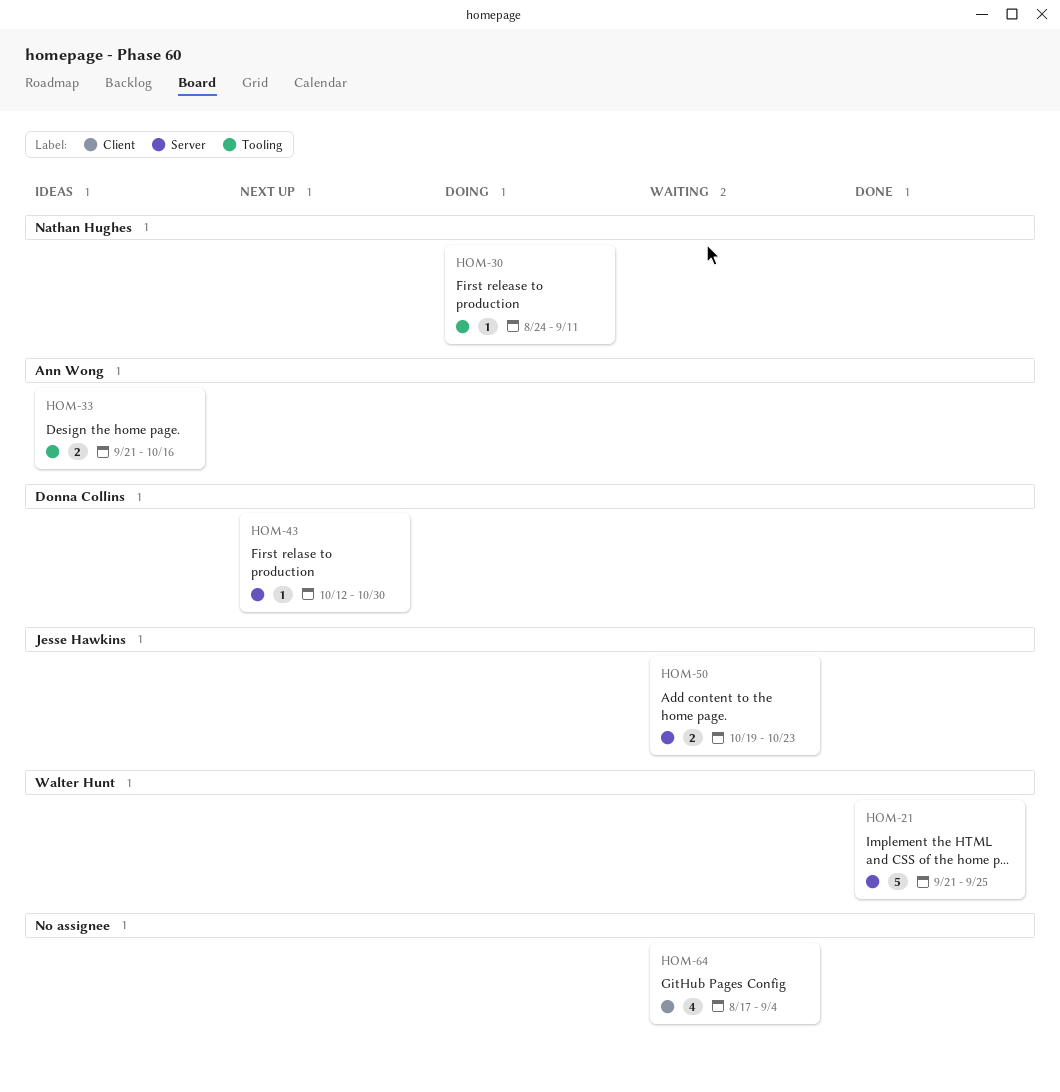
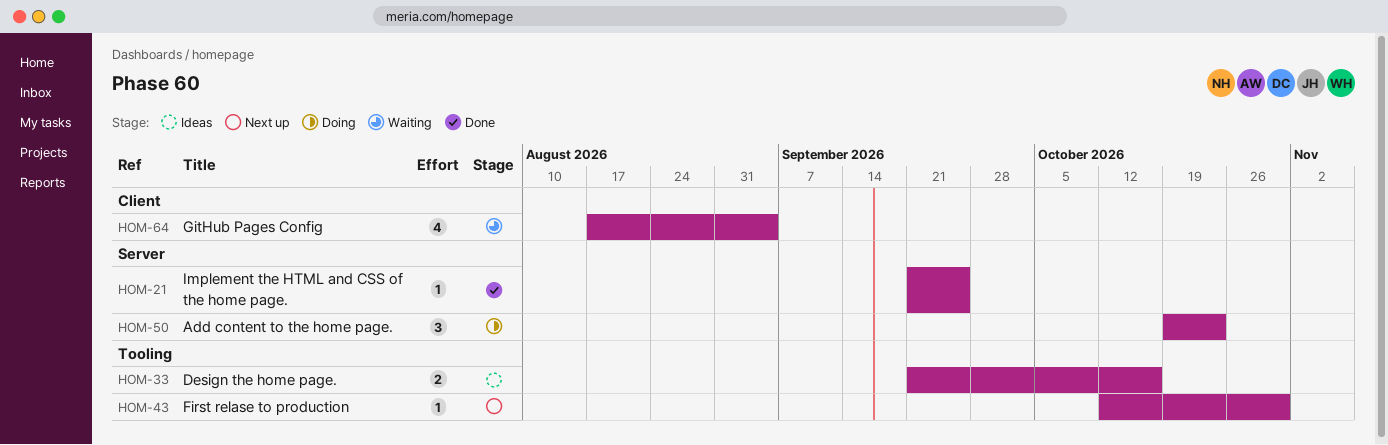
HOM-21, estimate: 5 -> 1
HOM-30: present -> none
HOM-43, label: Server -> Tooling
HOM-50, status: Waiting -> Doing
HOM-50, estimate: 2 -> 3

